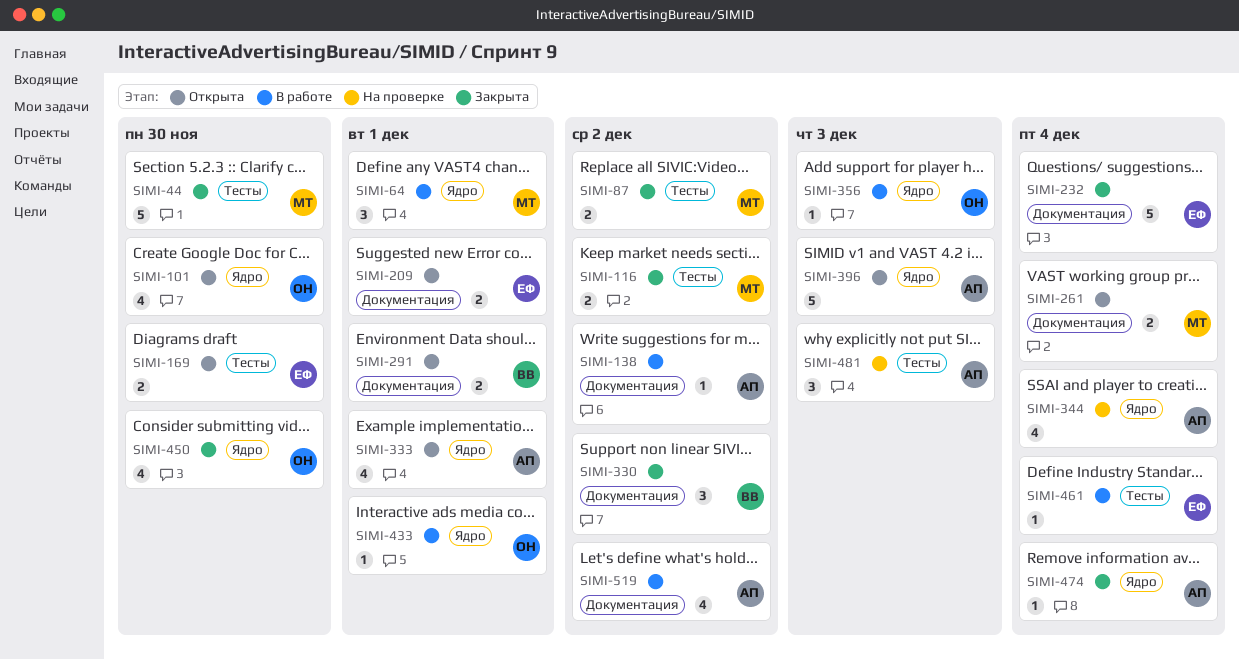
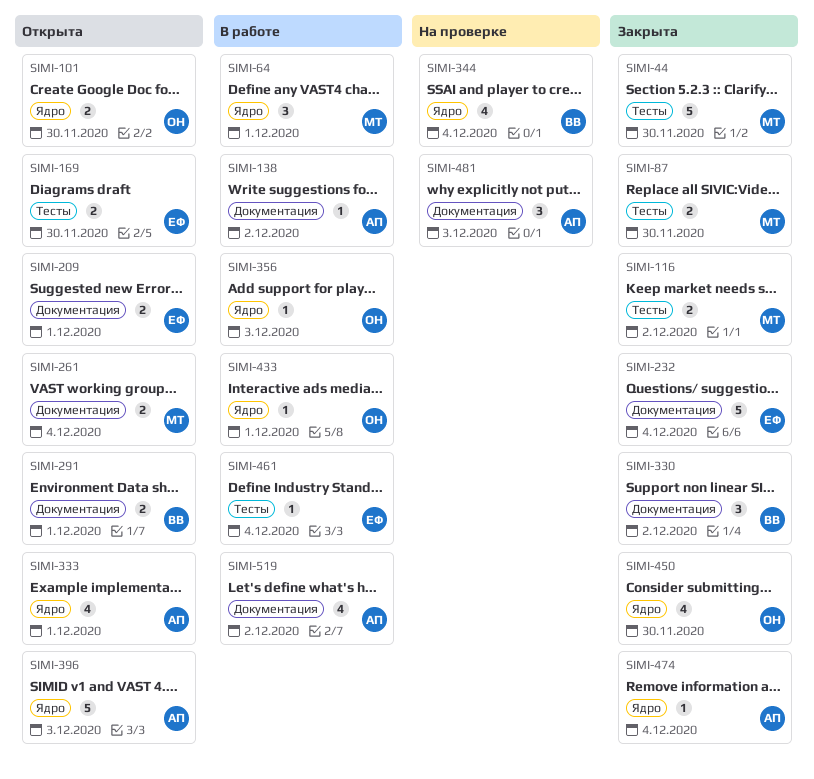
SIMI-87, due: Dec 2 -> Nov 30
SIMI-101, estimate: 4 -> 2
SIMI-344, owner: АП -> ВВ
SIMI-481, label: Тесты -> Документация

